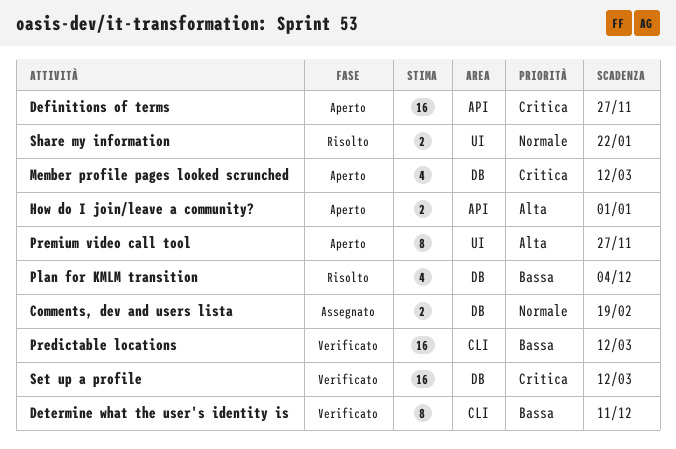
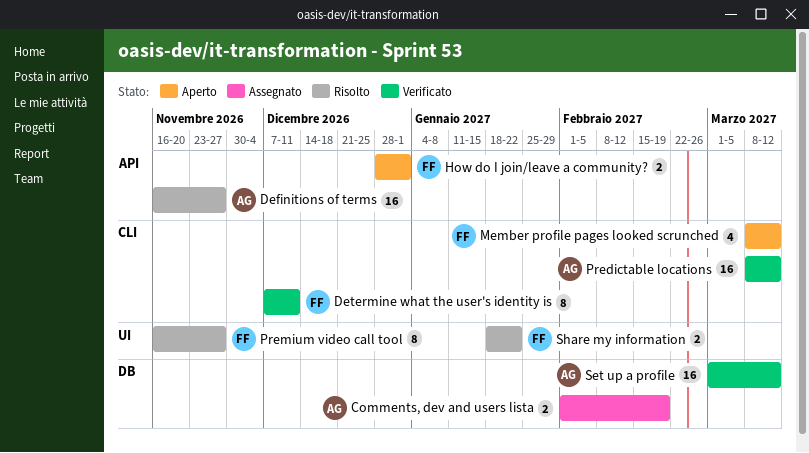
Definitions of terms, status: Aperto -> Risolto
Member profile pages looked scrunched, label: DB -> CLI
Plan for KMLM transition: present -> none
Premium video call tool, status: Aperto -> Risolto

